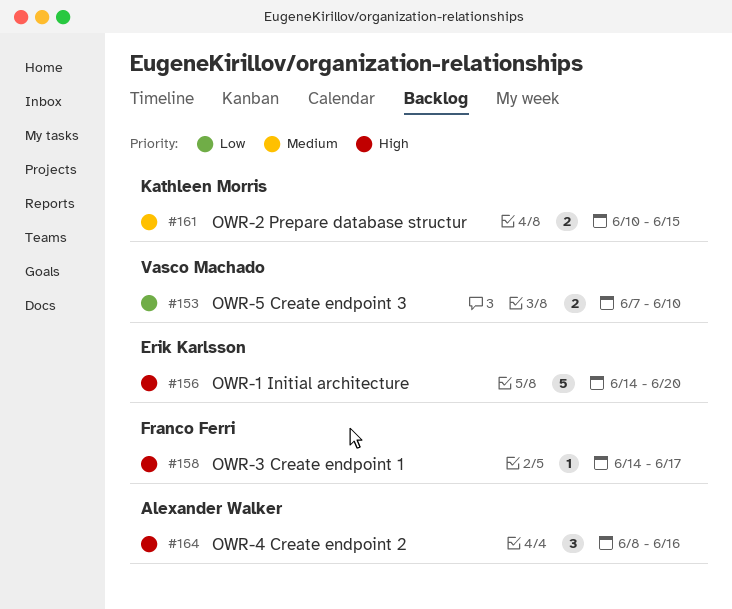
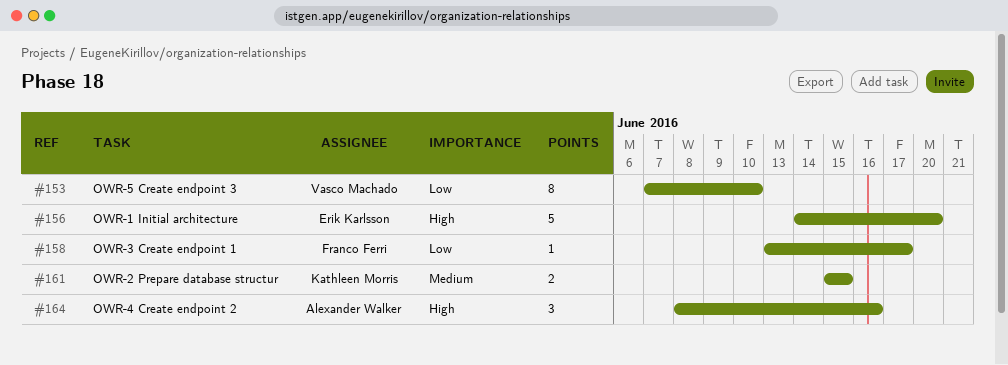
#153, estimate: 2 -> 8
#158, priority: High -> Low
#158, start: Jun 14 -> Jun 13
#161, start: Jun 10 -> Jun 15

